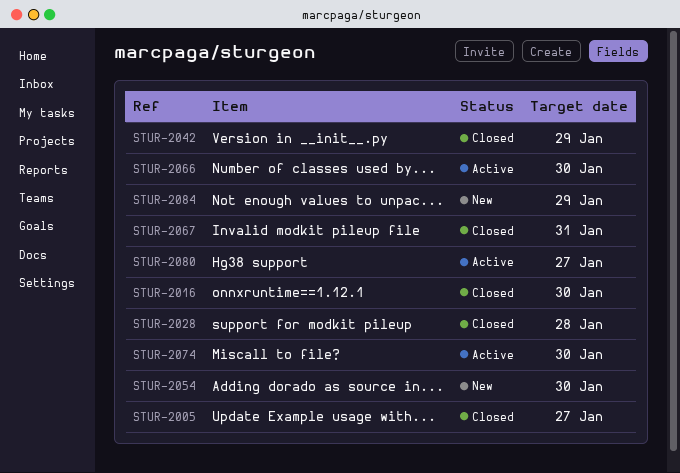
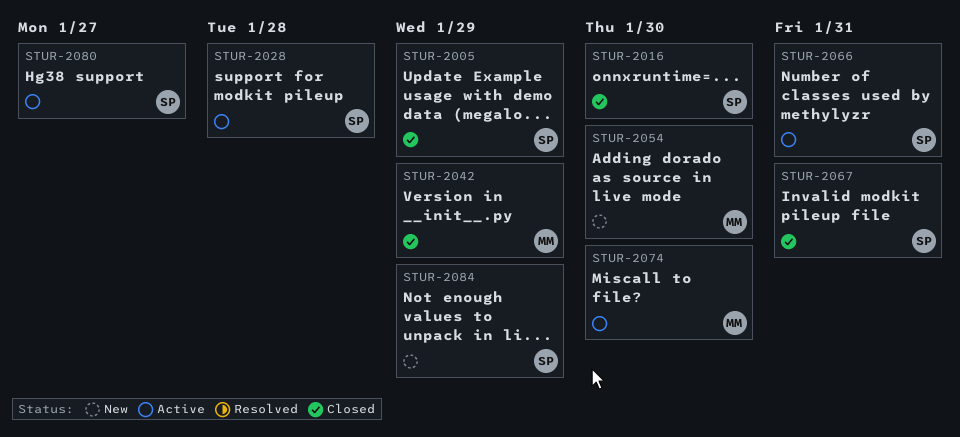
STUR-2005, due: Jan 27 -> Jan 29
STUR-2028, status: Closed -> Active
STUR-2066, due: Jan 30 -> Jan 31

